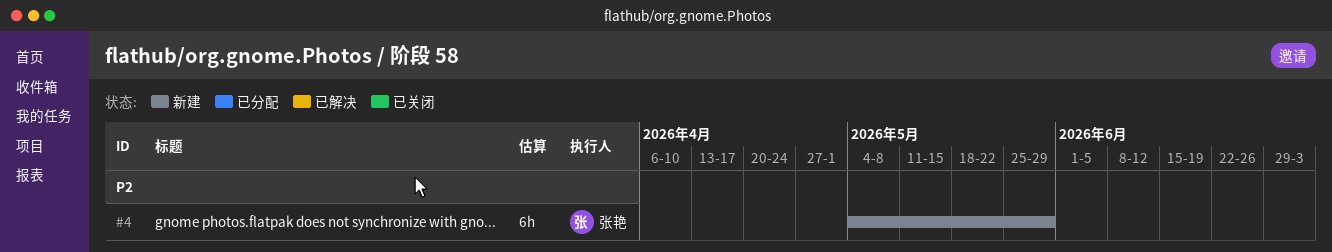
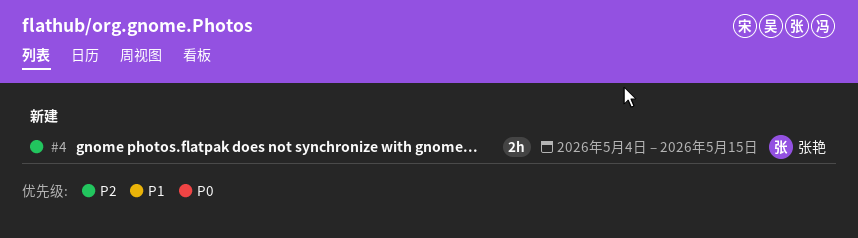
#4, estimate: 6h -> 2h
#4, due: May 29 -> May 15

